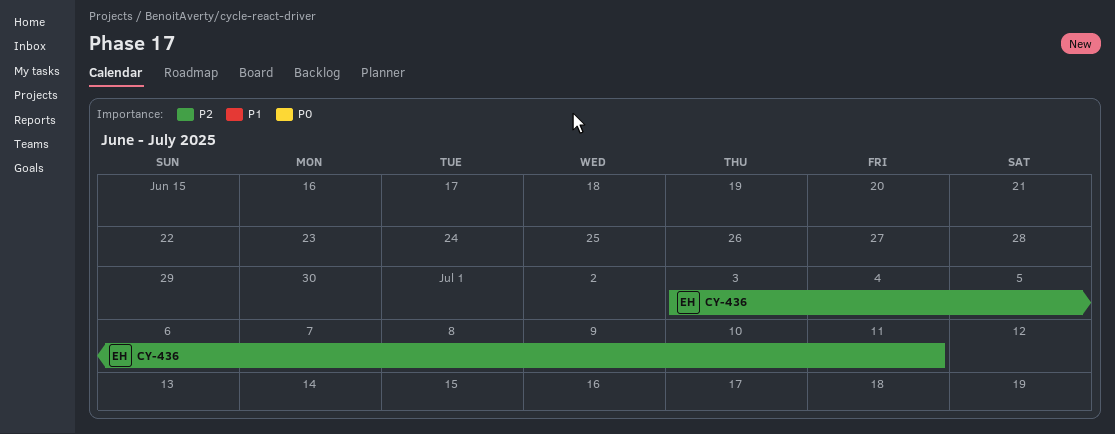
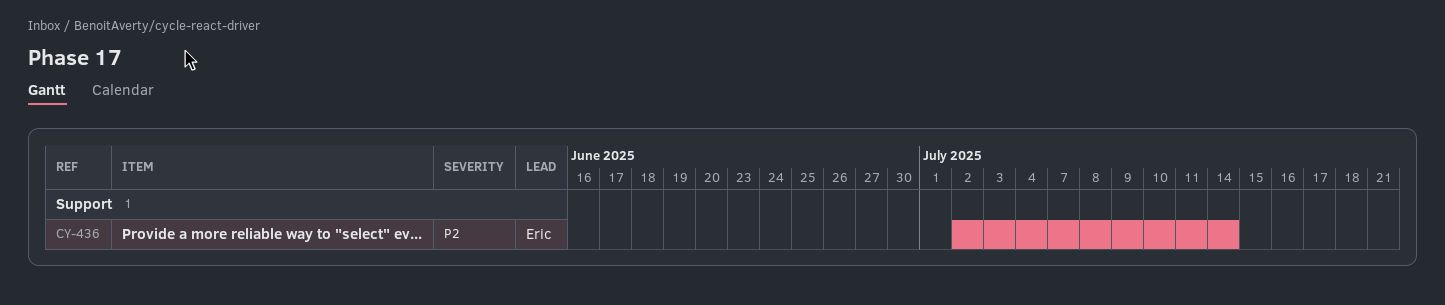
CY-436, start: Jul 3 -> Jul 2
CY-436, due: Jul 11 -> Jul 14

